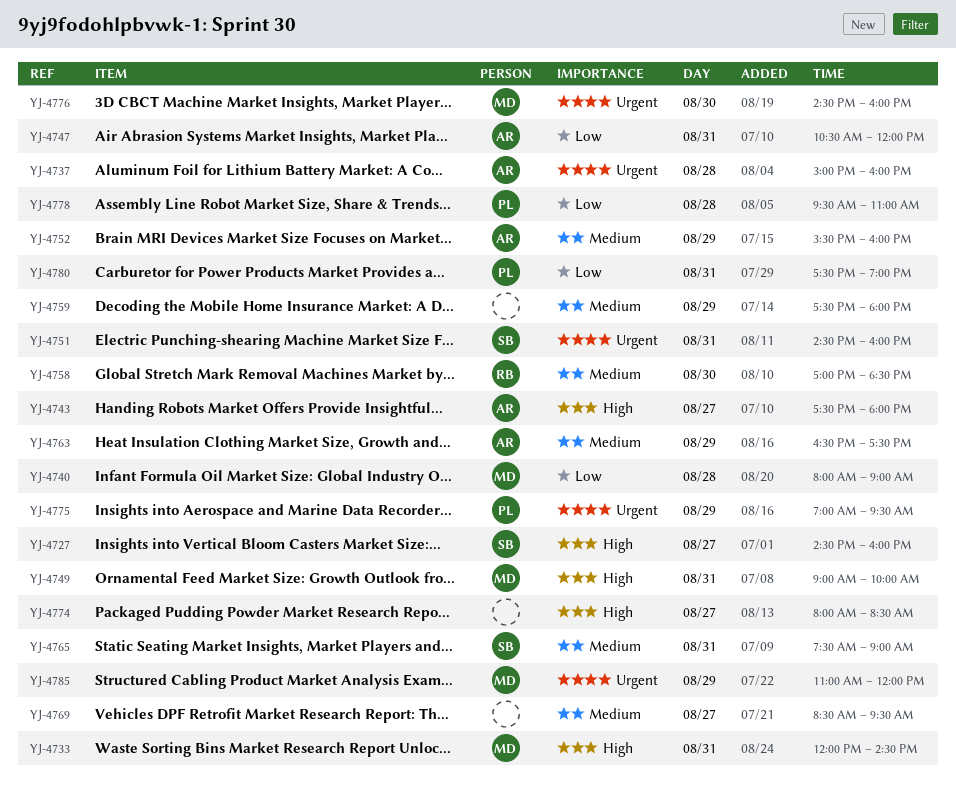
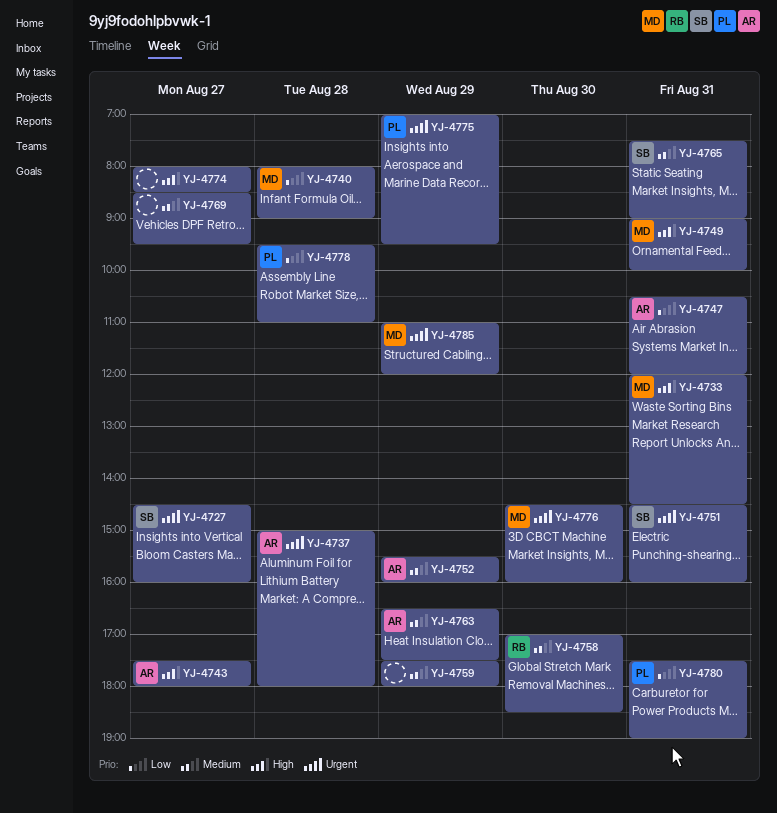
YJ-4727, priority: High -> Urgent
YJ-4737, ends: 16:00 -> 18:00

